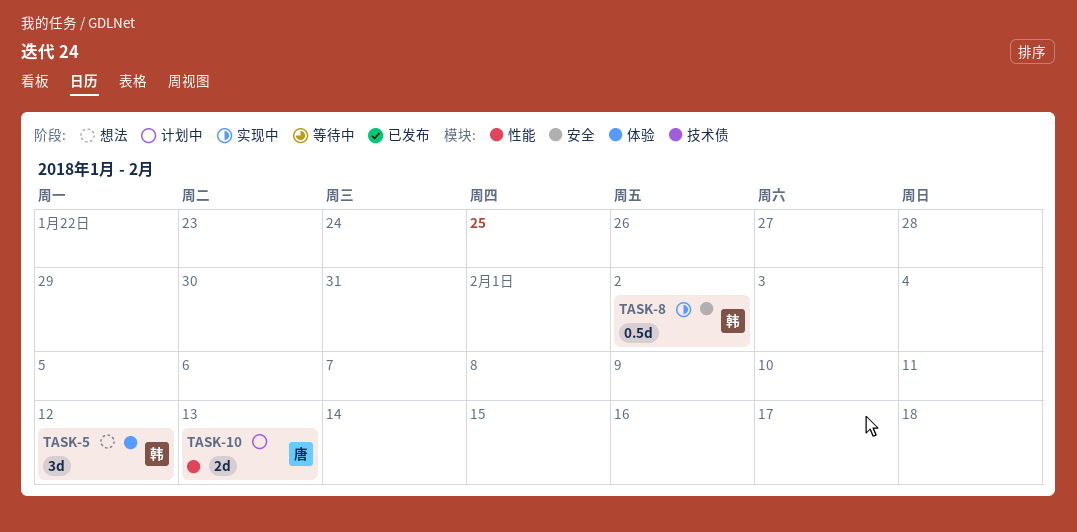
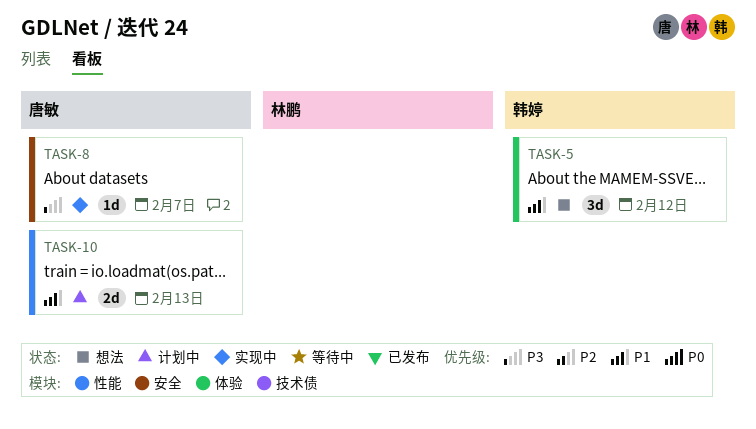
TASK-8, owner: 韩婷 -> 唐敏
TASK-8, estimate: 0.5d -> 1d
TASK-8, due: Feb 2 -> Feb 7

